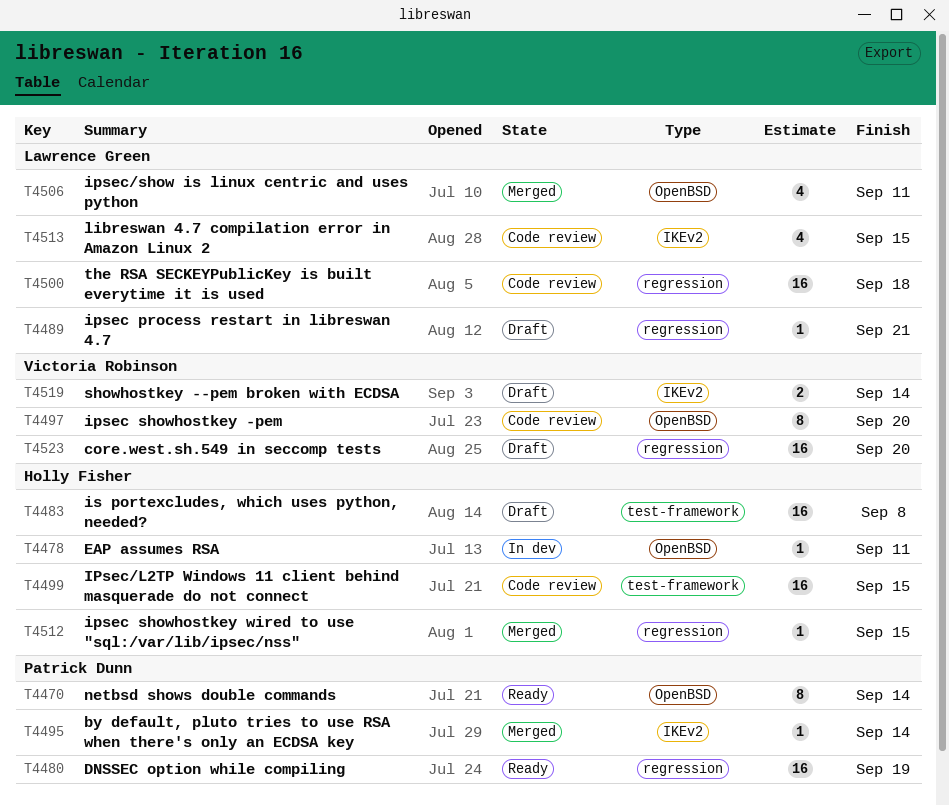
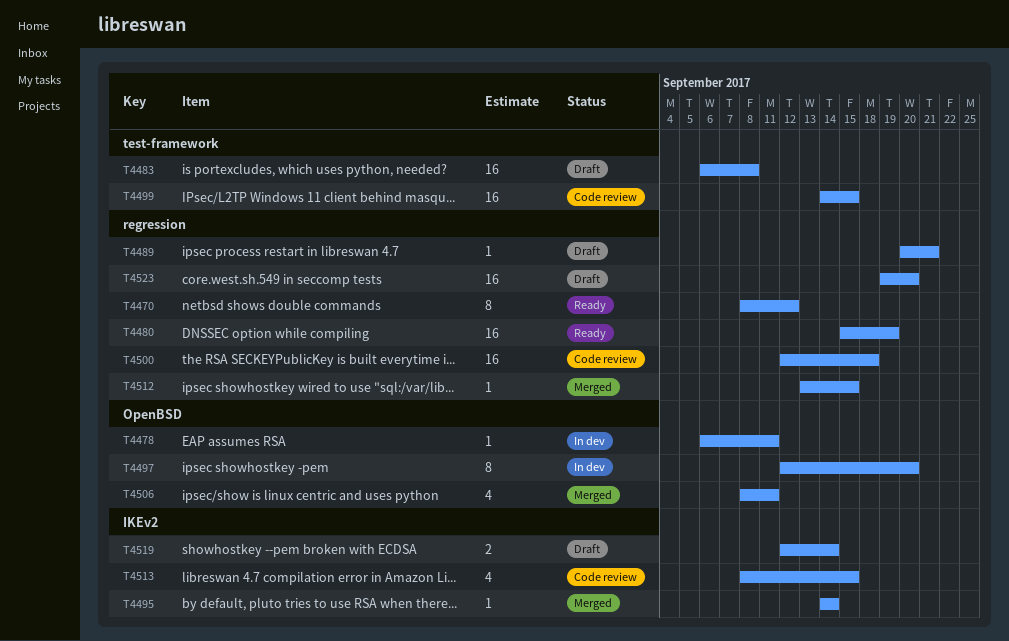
T4470, label: OpenBSD -> regression
T4470, due: Sep 14 -> Sep 12
T4497, status: Code review -> In dev

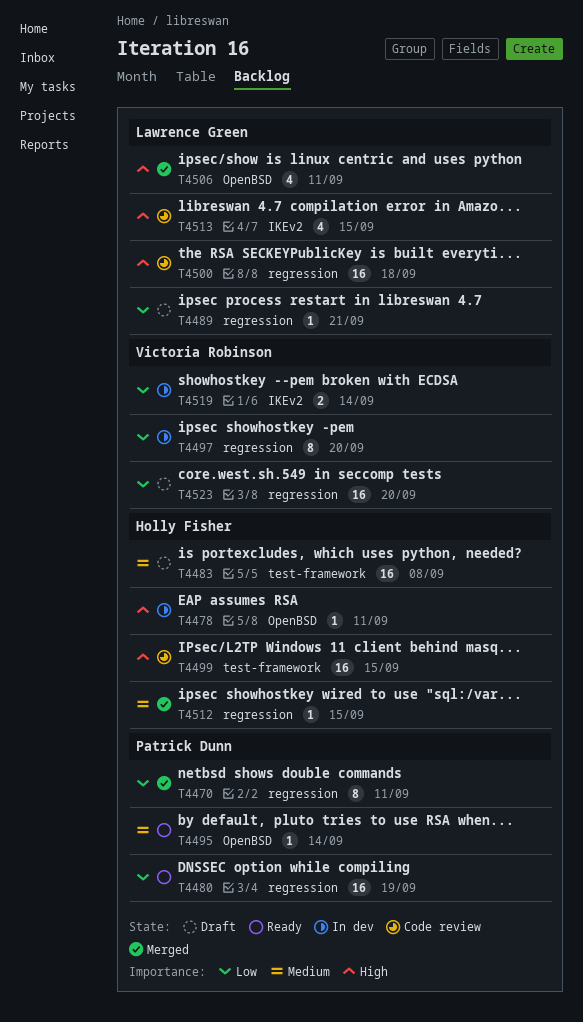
T4470, status: Ready -> Merged
T4470, due: Sep 12 -> Sep 11
T4495, status: Merged -> Ready
T4495, label: IKEv2 -> OpenBSD
T4497, label: OpenBSD -> regression
T4519, status: Draft -> In dev

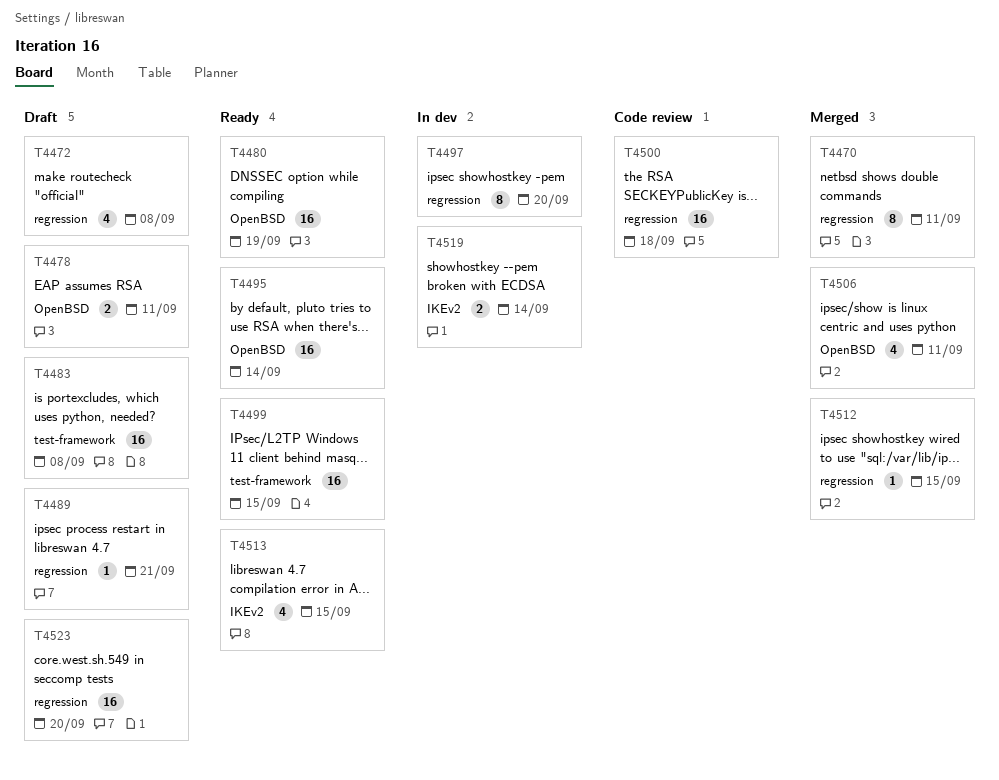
T4472: none -> present
T4478, status: In dev -> Draft
T4478, estimate: 1 -> 2
T4480, label: regression -> OpenBSD
T4495, estimate: 1 -> 16
T4499, status: Code review -> Ready
T4513, status: Code review -> Ready

